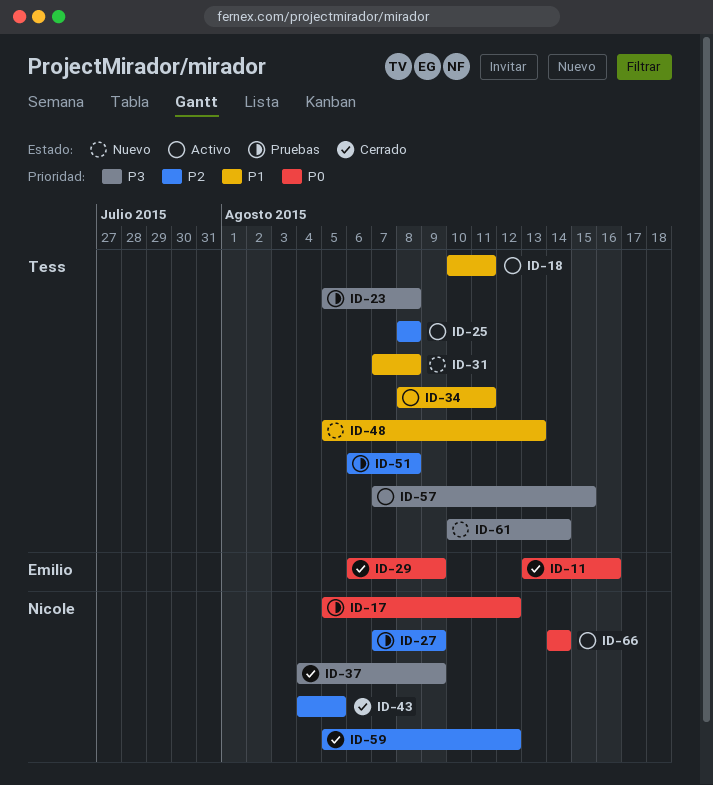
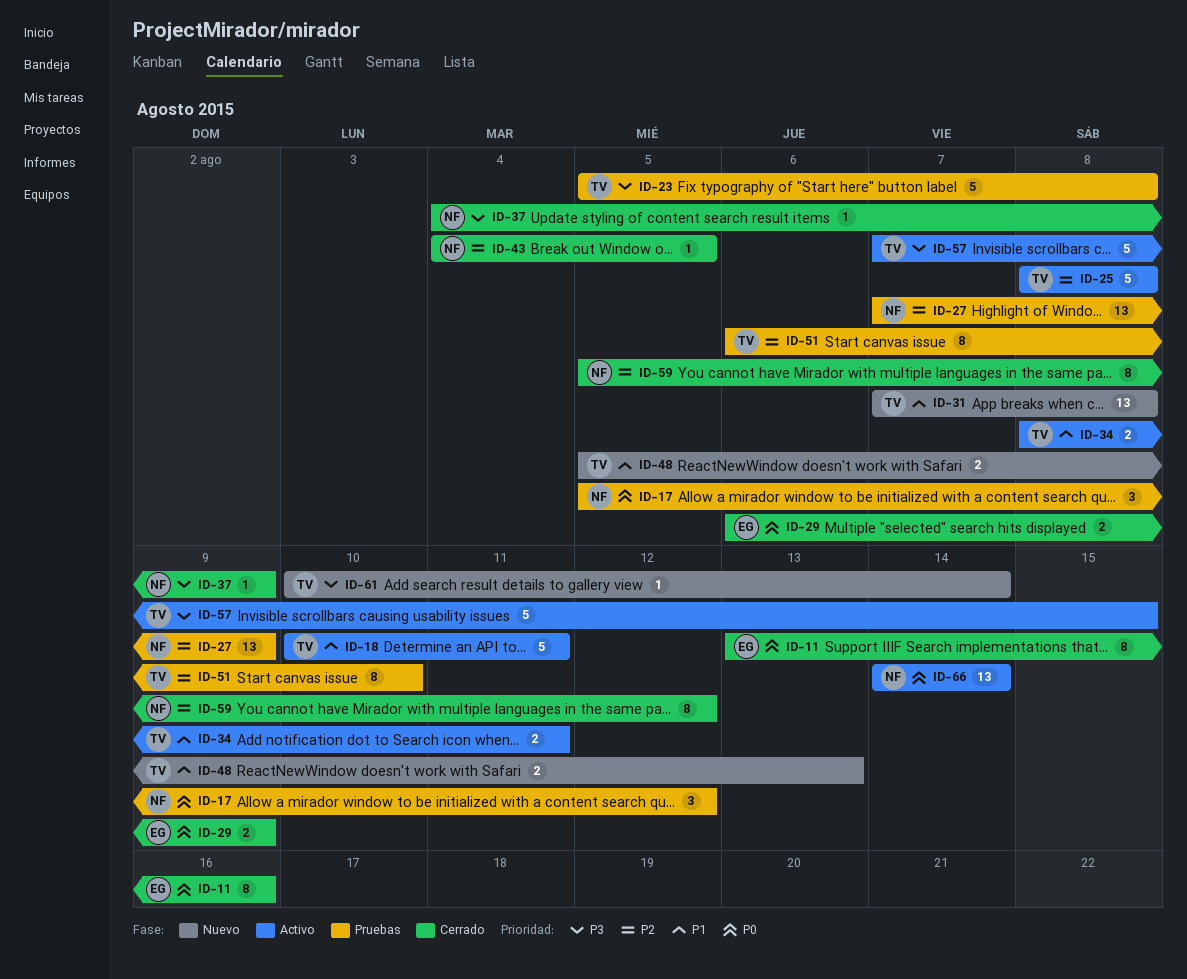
ID-51, due: Aug 8 -> Aug 10

